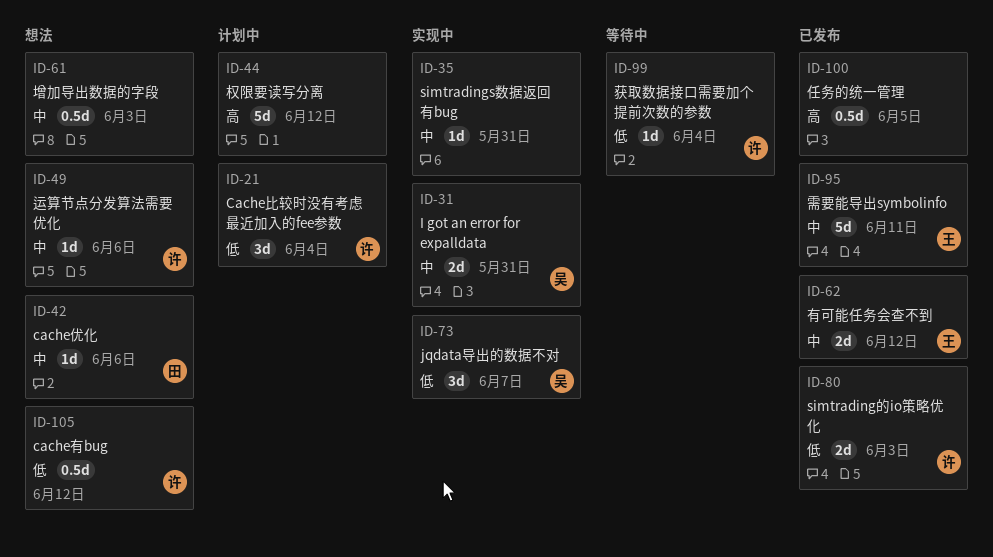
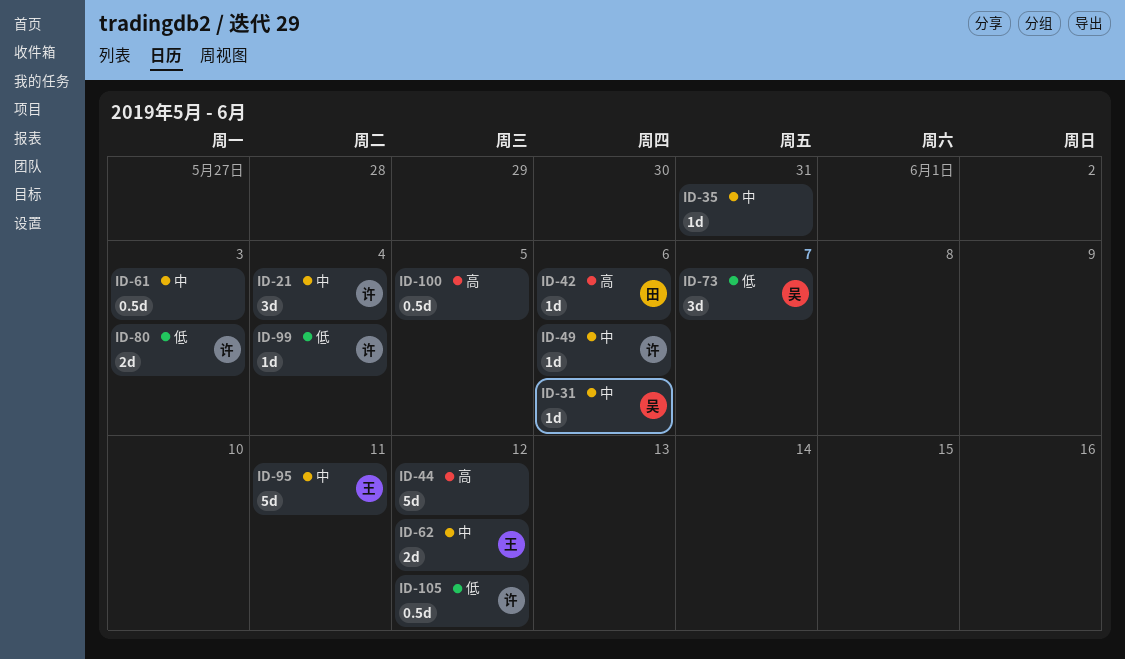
ID-21, priority: 低 -> 中
ID-31, estimate: 2d -> 1d
ID-31, due: May 31 -> Jun 6
ID-42, priority: 中 -> 高

